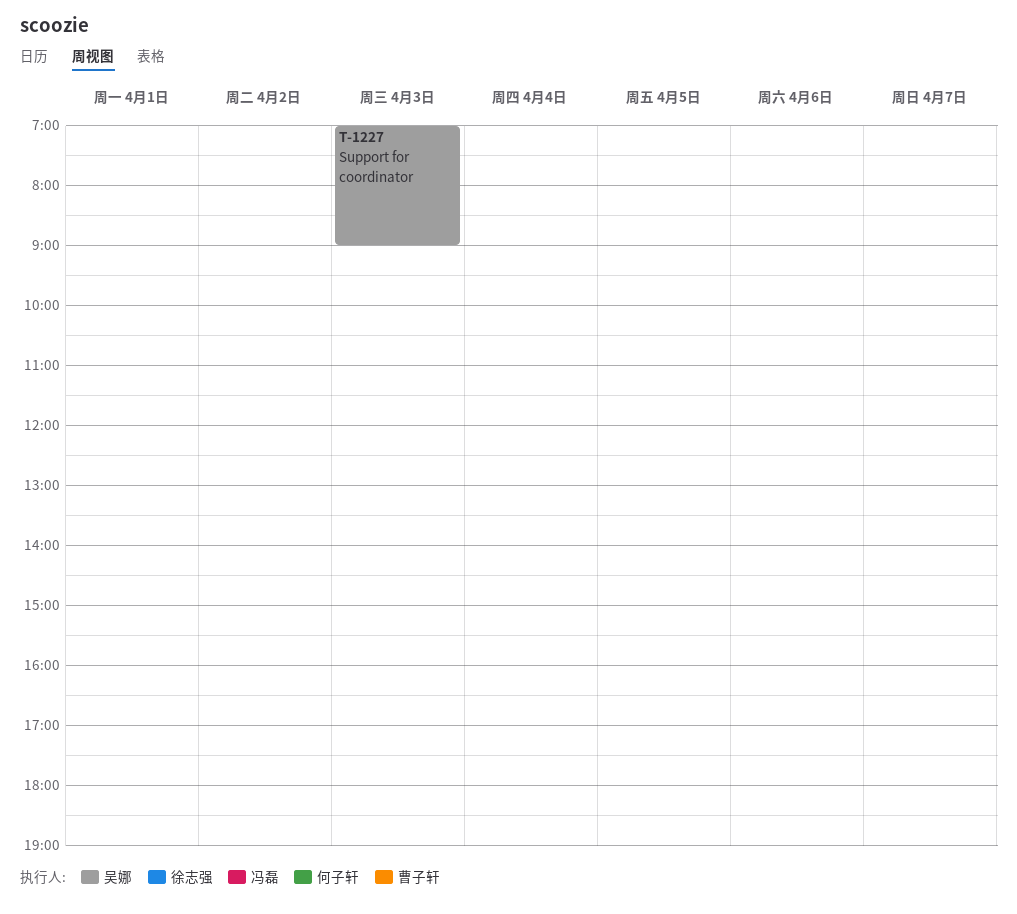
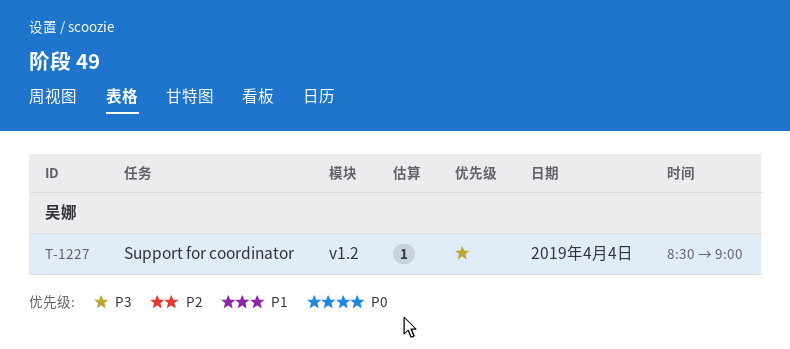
T-1227, day: Apr 3 -> Apr 4
T-1227, begins: 07:00 -> 08:30

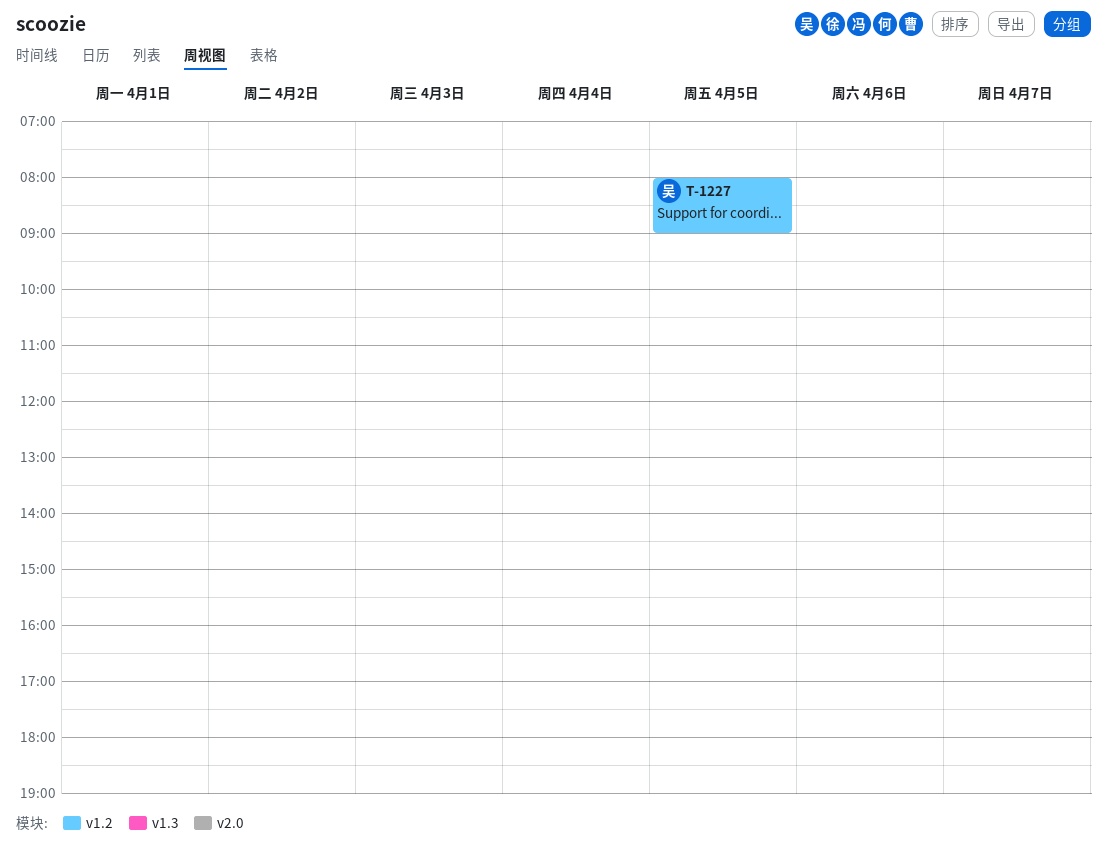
T-1227, day: Apr 4 -> Apr 5
T-1227, begins: 08:30 -> 08:00

